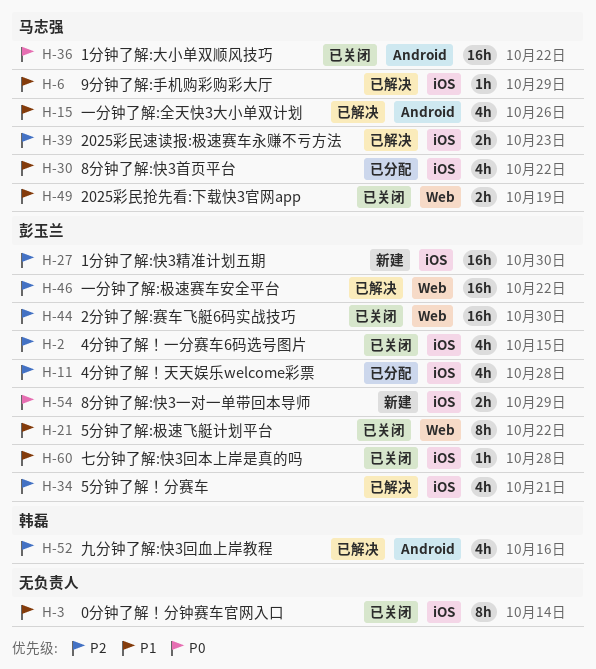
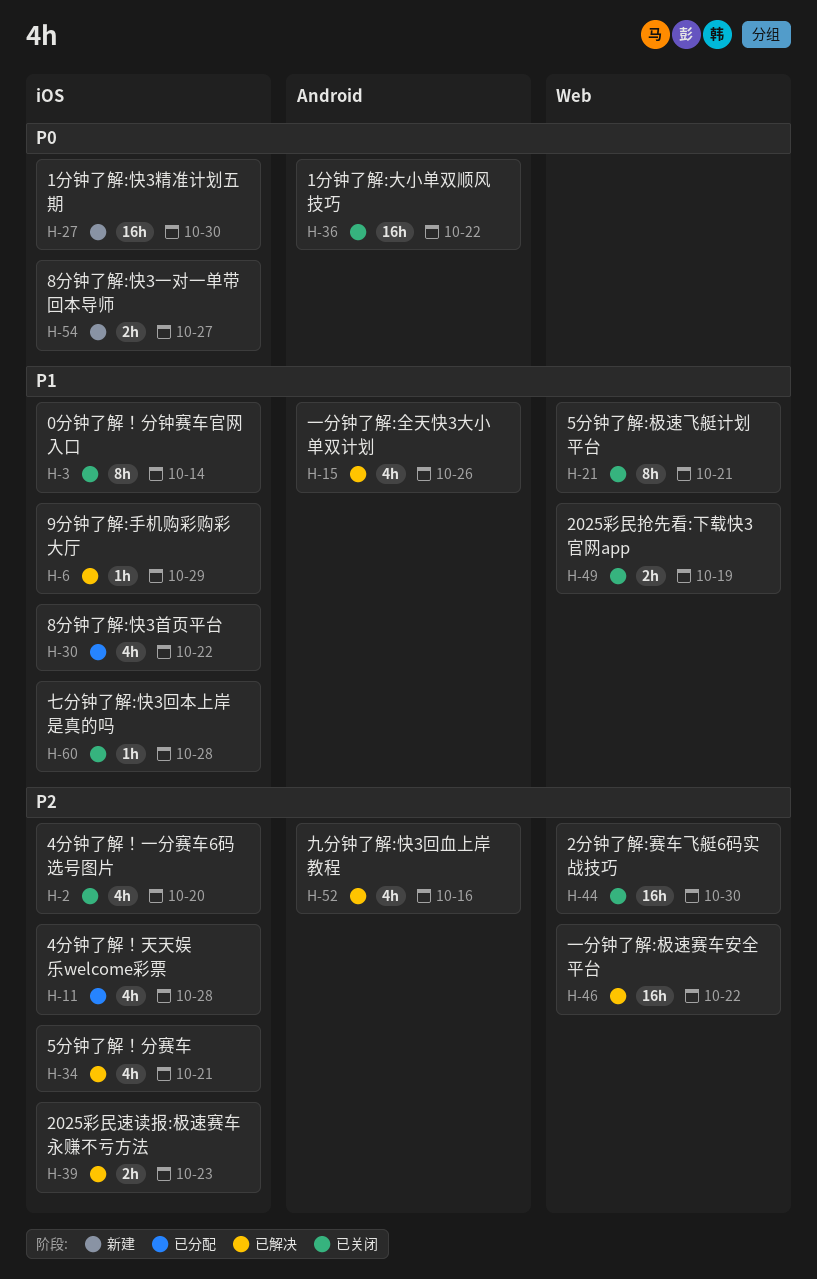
H-2, due: Oct 15 -> Oct 20
H-21, due: Oct 22 -> Oct 21
H-27, priority: P2 -> P0
H-54, due: Oct 29 -> Oct 27

